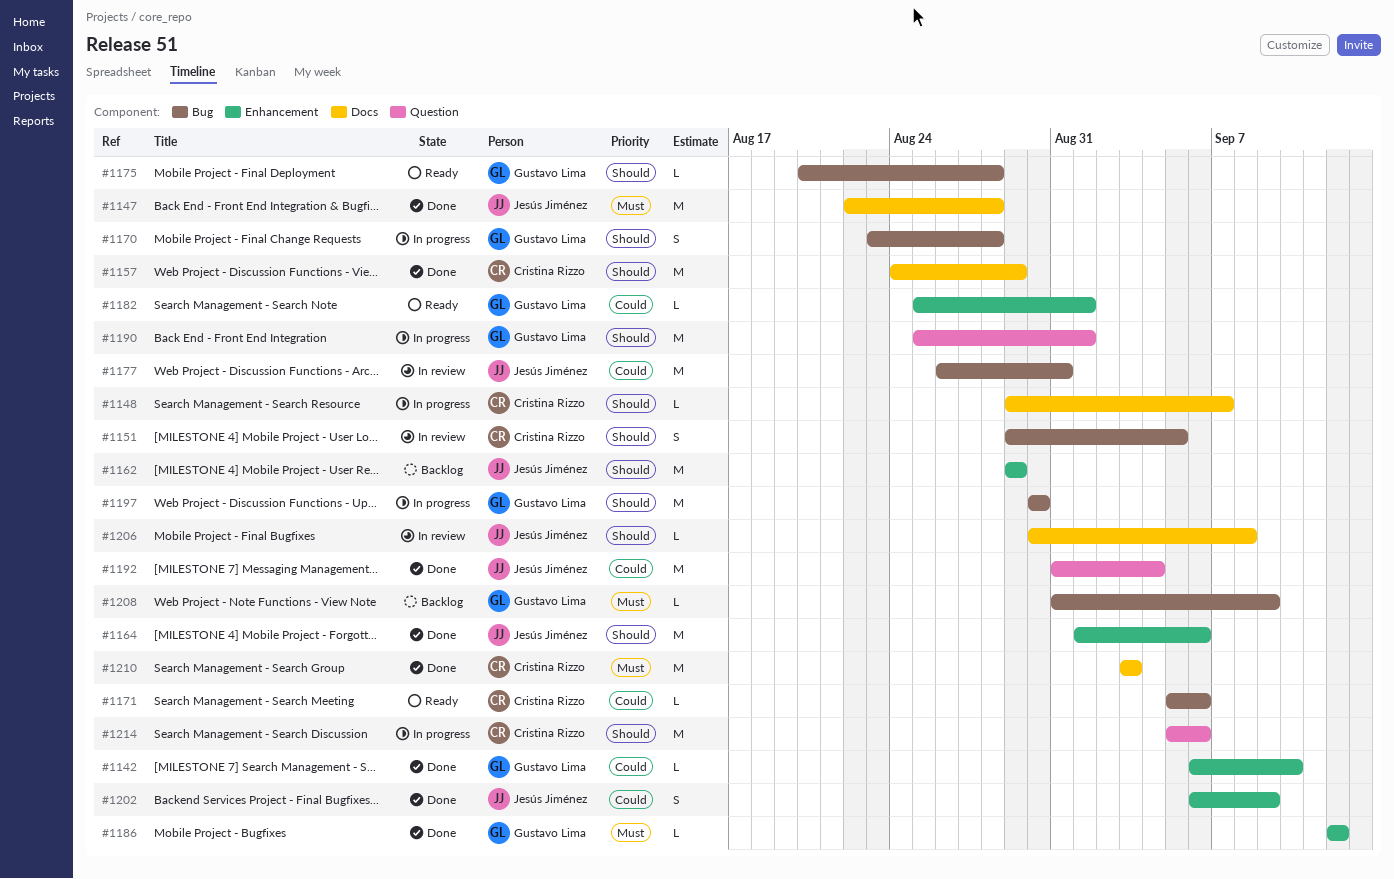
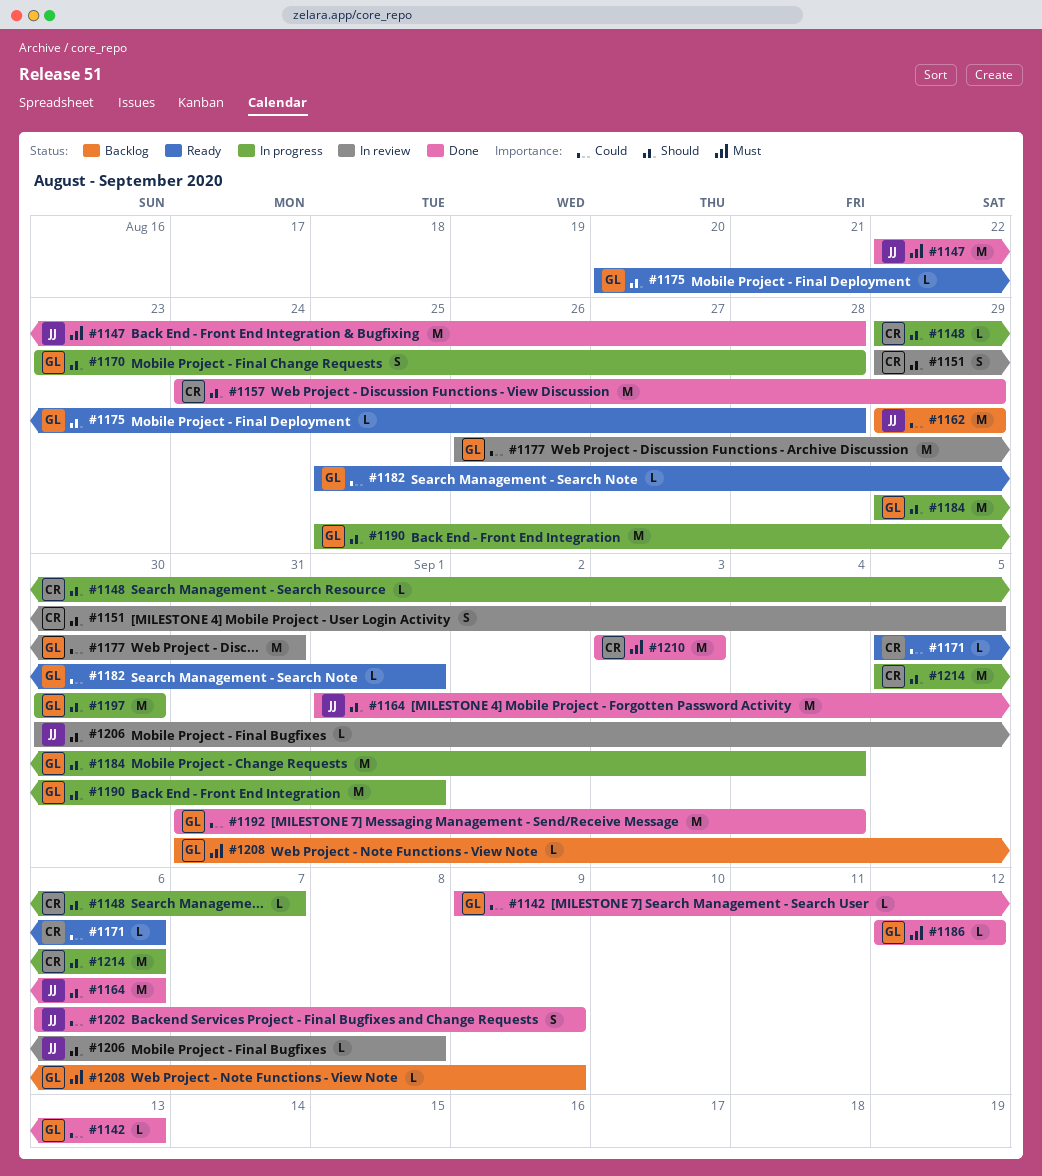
#1142, start: Sep 6 -> Sep 9
#1142, due: Sep 10 -> Sep 13
#1162, priority: Should -> Could
#1177, owner: Jesús Jiménez -> Gustavo Lima
#1184: none -> present
#1192, owner: Jesús Jiménez -> Gustavo Lima

